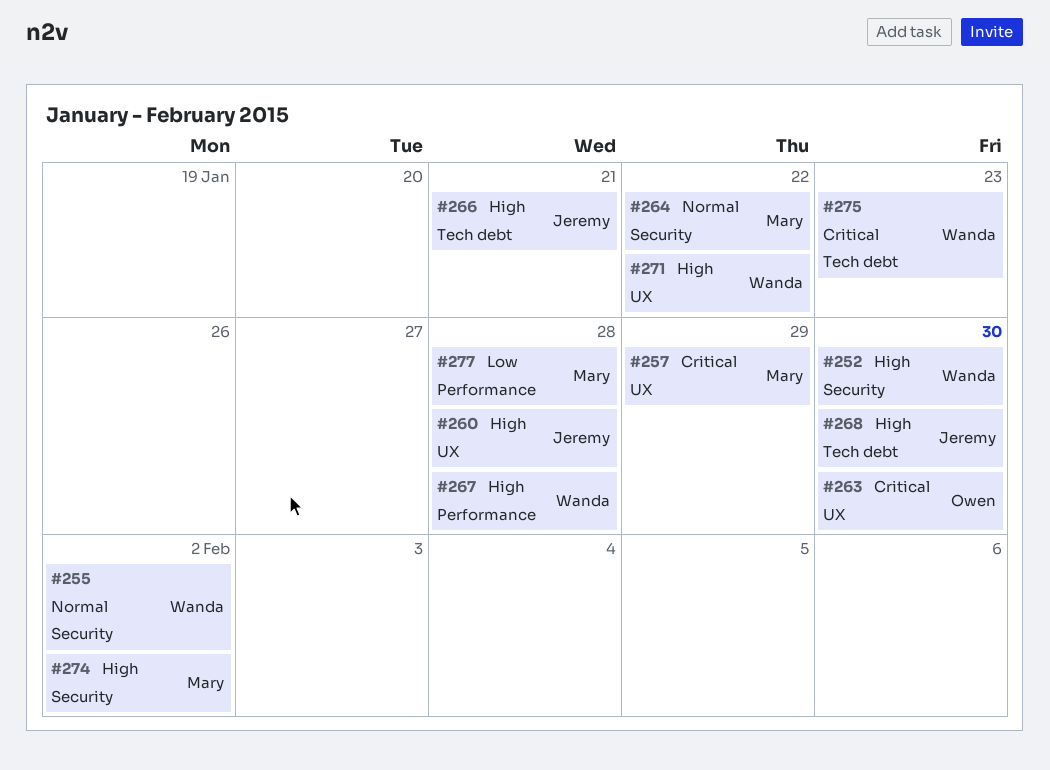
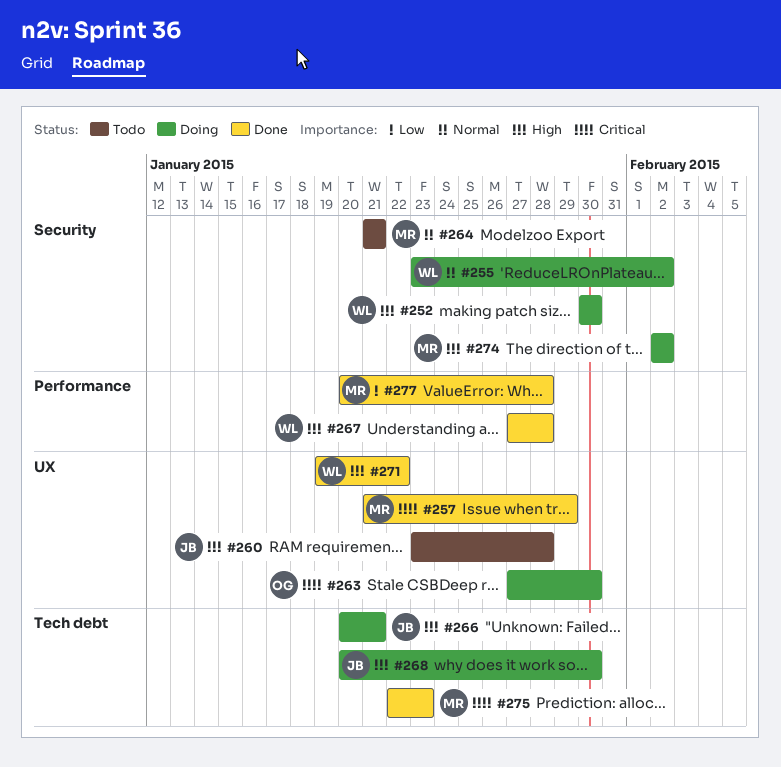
#264, due: Jan 22 -> Jan 21
#275, owner: Wanda -> Mary

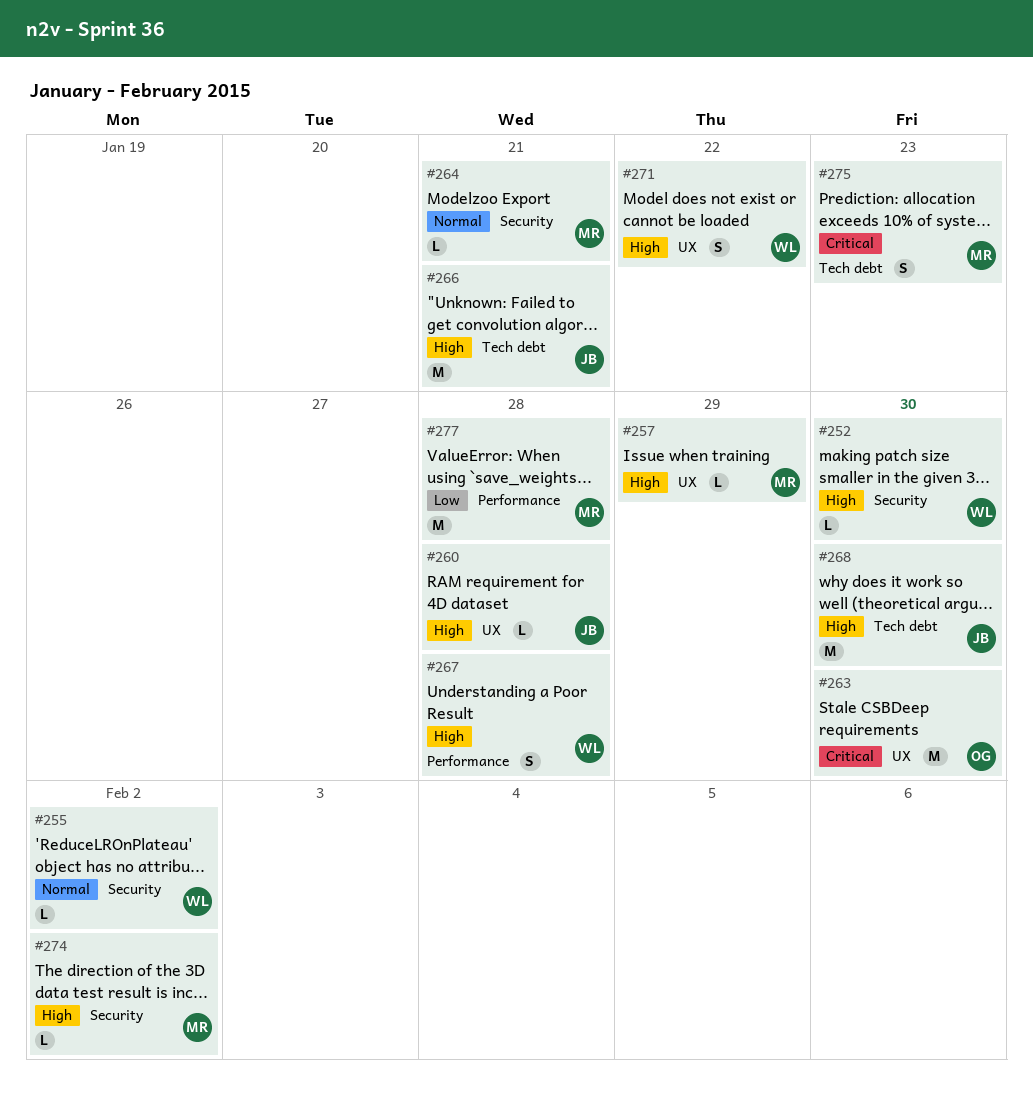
#257, priority: Critical -> High

